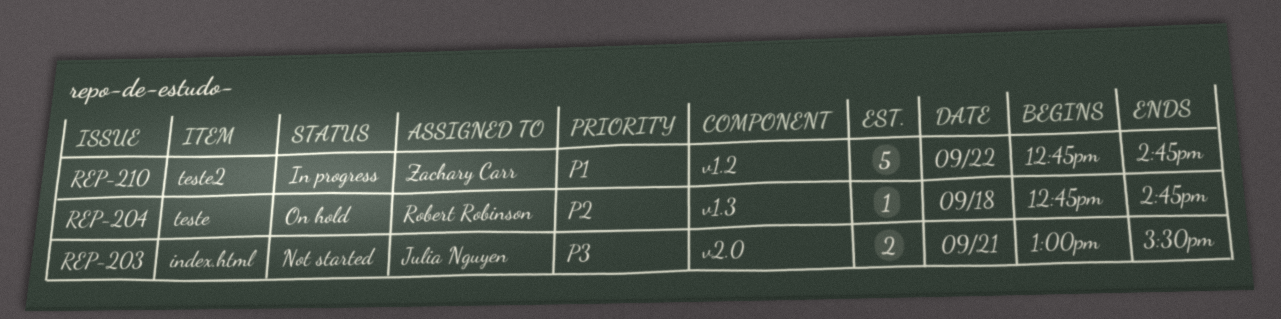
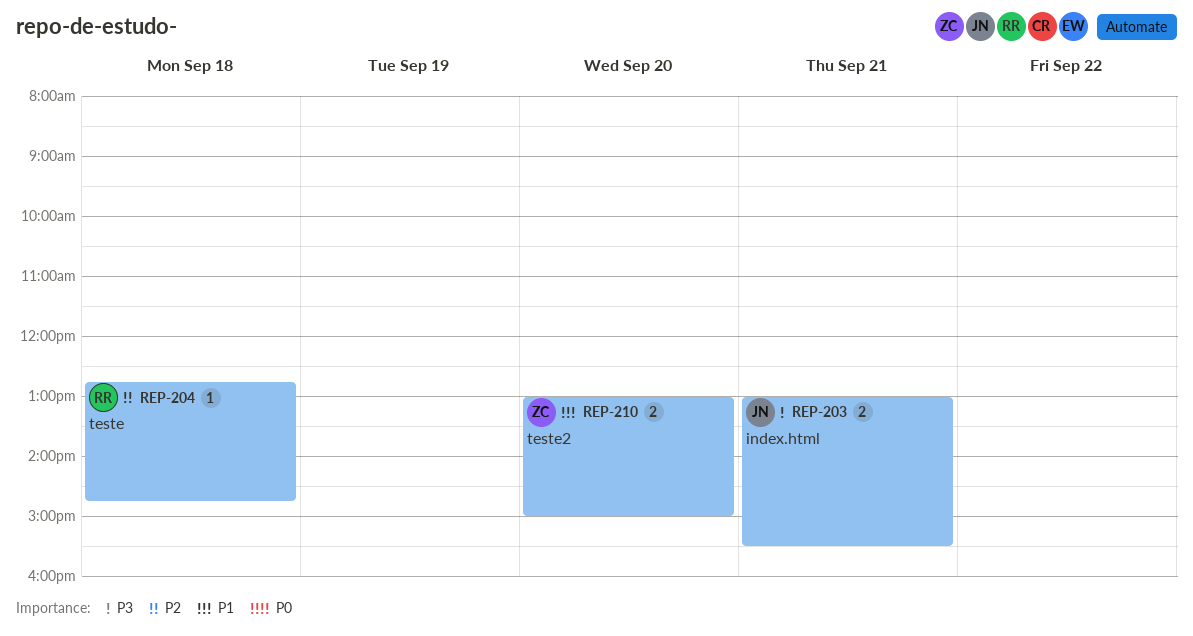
REP-210, estimate: 5 -> 2
REP-210, day: Sep 22 -> Sep 20
REP-210, begins: 12:45 -> 13:00
REP-210, ends: 14:45 -> 15:00

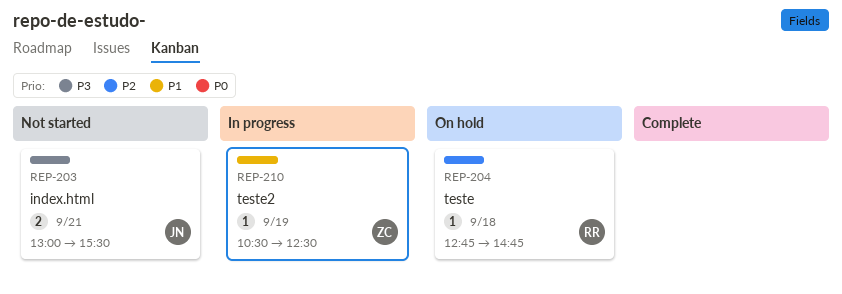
REP-210, estimate: 2 -> 1
REP-210, day: Sep 20 -> Sep 19
REP-210, begins: 13:00 -> 10:30
REP-210, ends: 15:00 -> 12:30

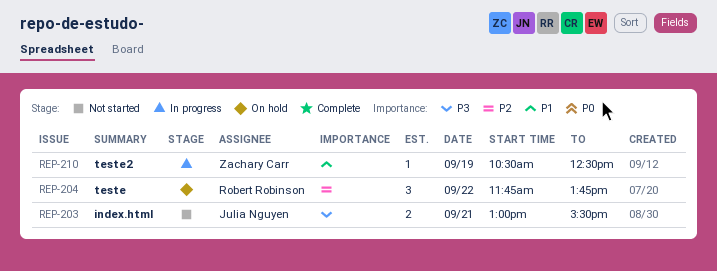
REP-204, estimate: 1 -> 3
REP-204, day: Sep 18 -> Sep 22
REP-204, begins: 12:45 -> 11:45
REP-204, ends: 14:45 -> 13:45

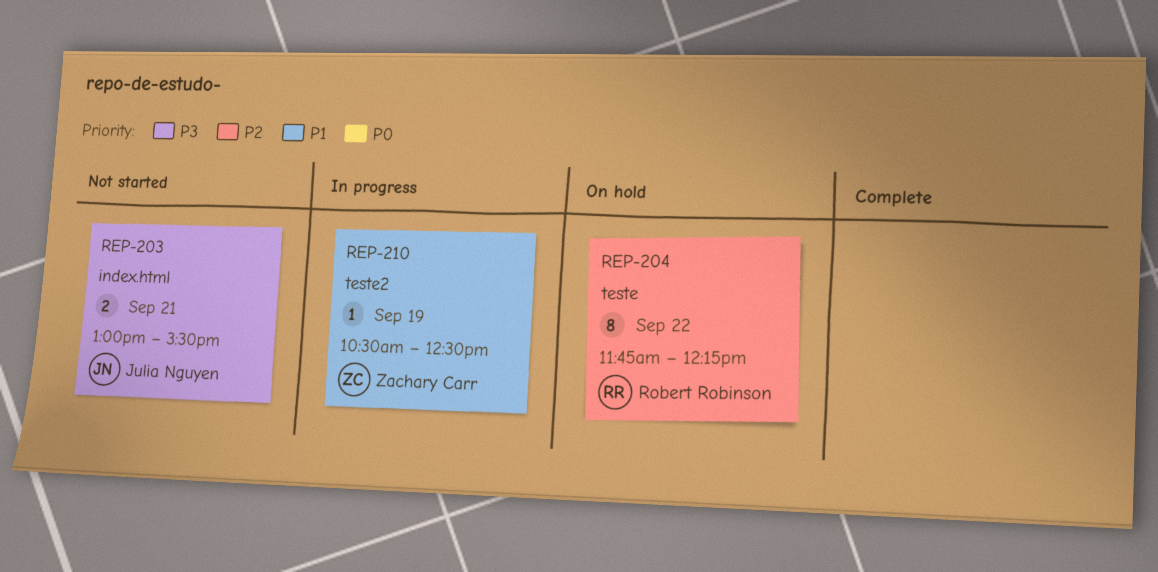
REP-204, estimate: 3 -> 8
REP-204, ends: 13:45 -> 12:15

